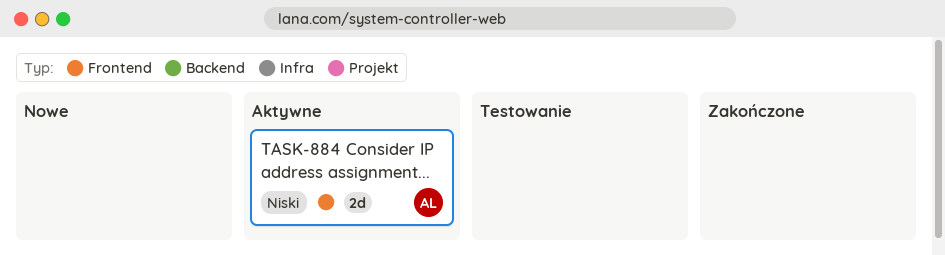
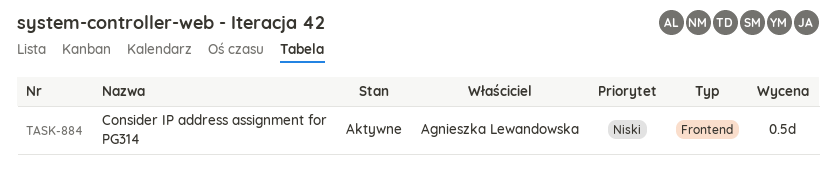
TASK-884, estimate: 2d -> 0.5d

